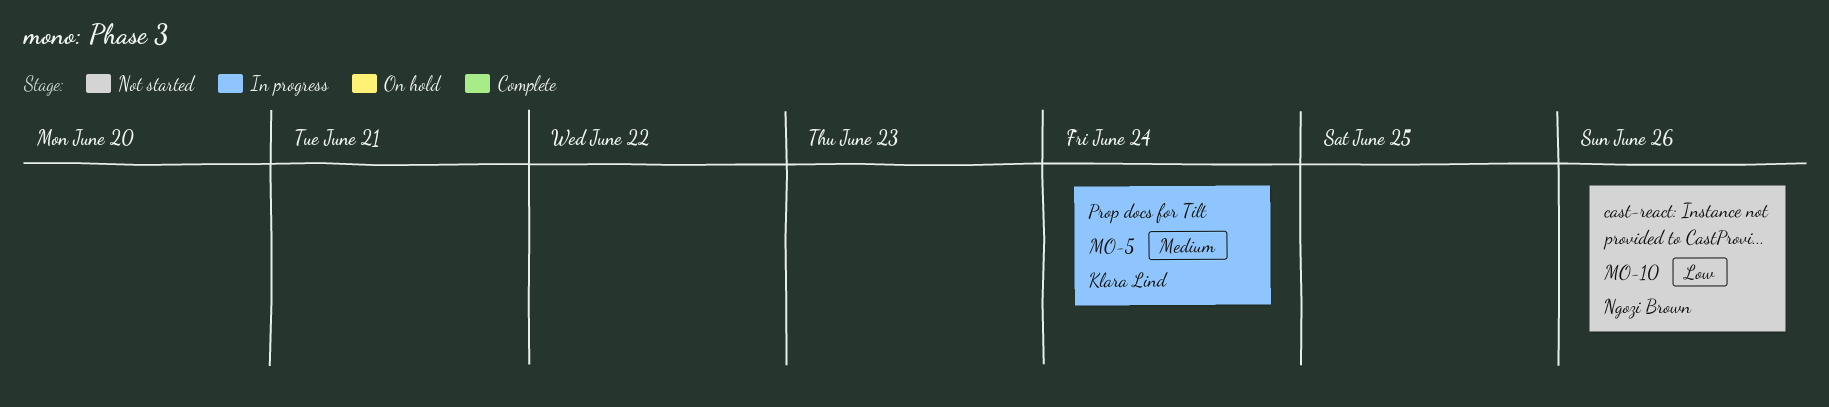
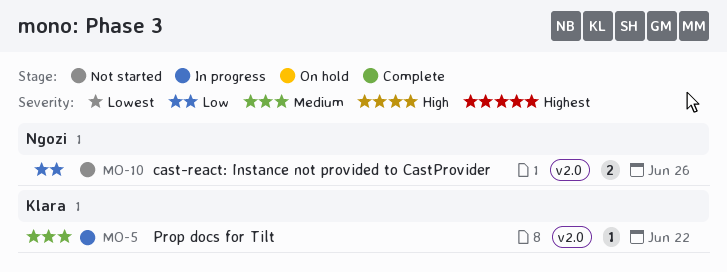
MO-5, due: Jun 24 -> Jun 22

